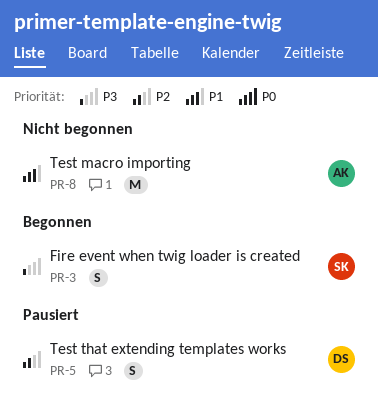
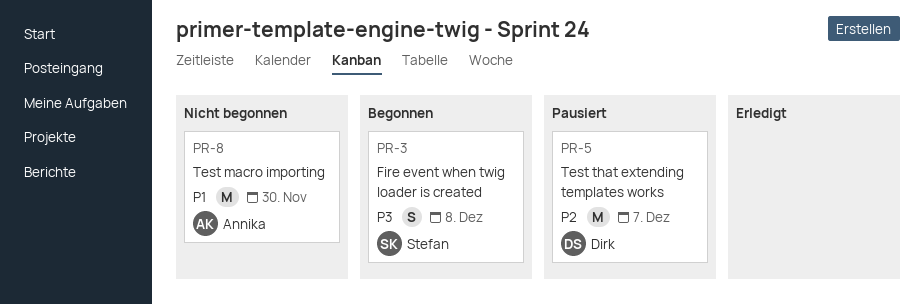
PR-5, estimate: S -> M

